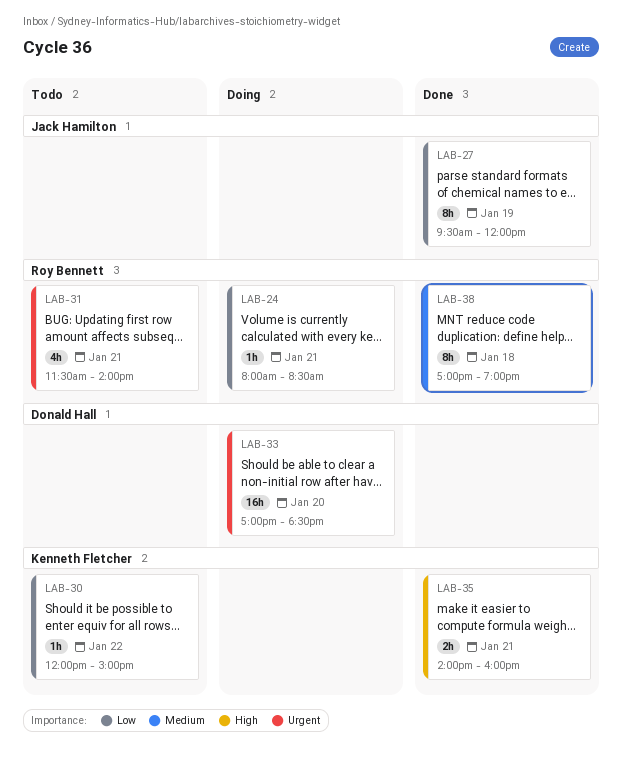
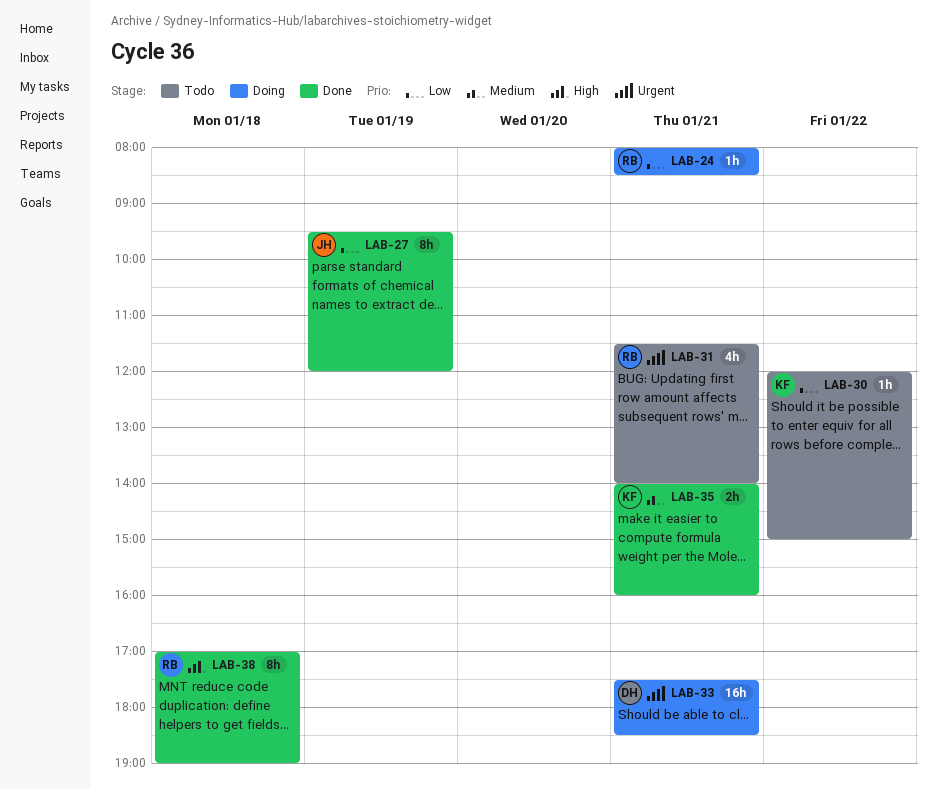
LAB-33, day: Jan 20 -> Jan 21
LAB-33, begins: 17:00 -> 17:30
LAB-35, priority: High -> Medium
LAB-38, priority: Medium -> High

